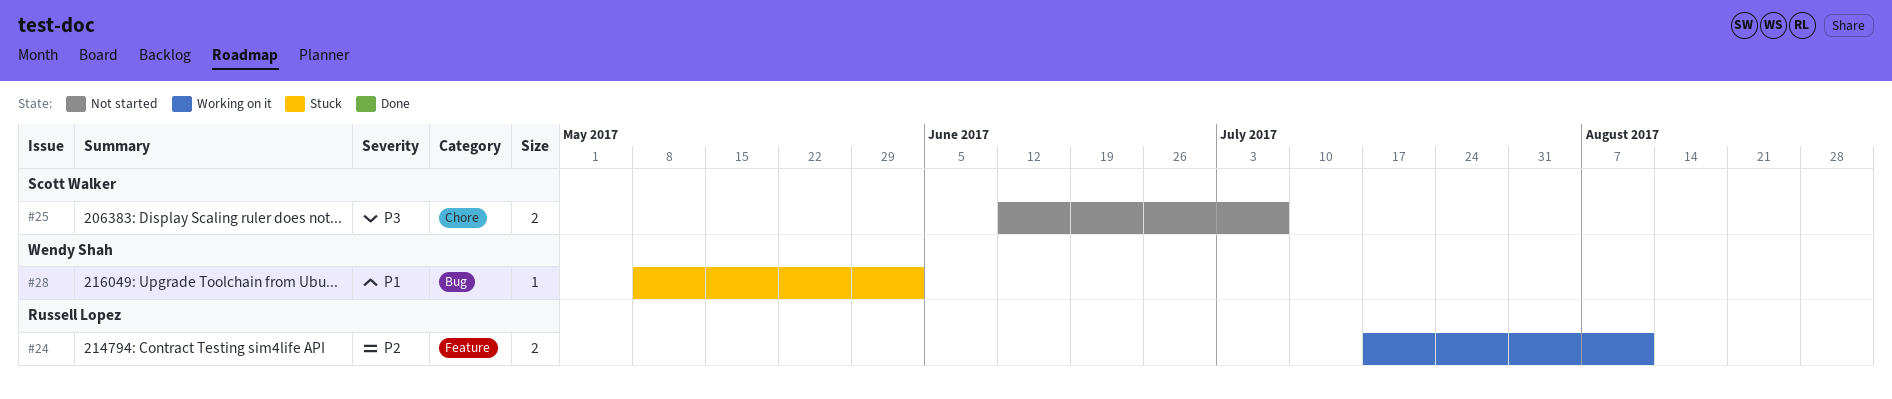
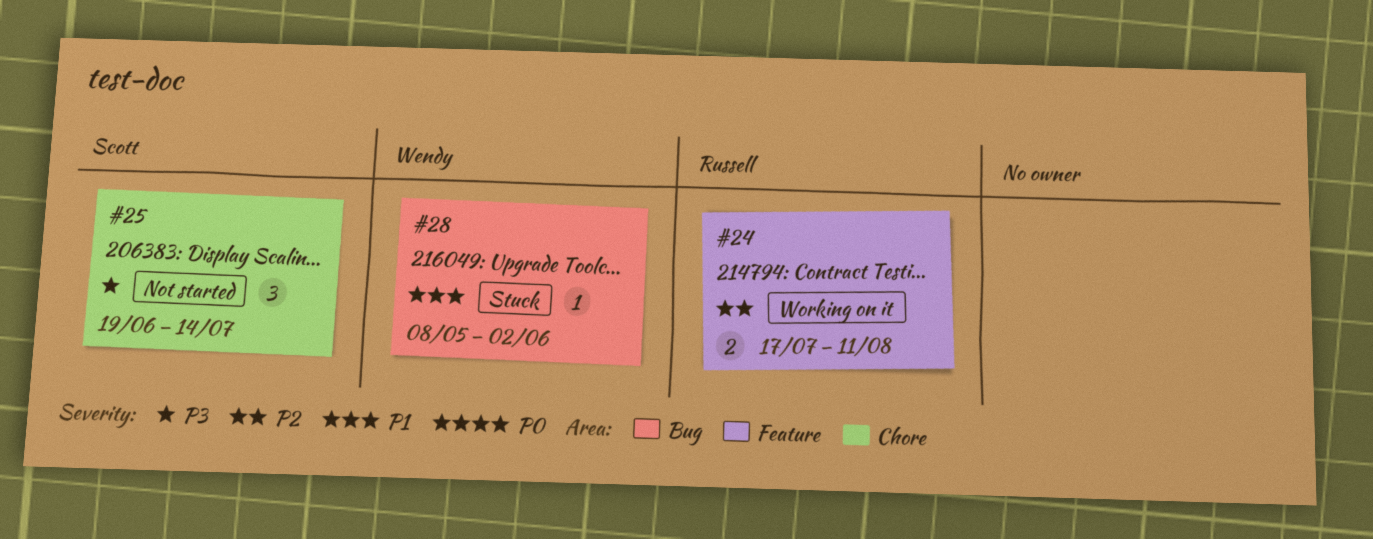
#25, estimate: 2 -> 3
#25, start: Jun 12 -> Jun 19
#25, due: Jul 7 -> Jul 14

